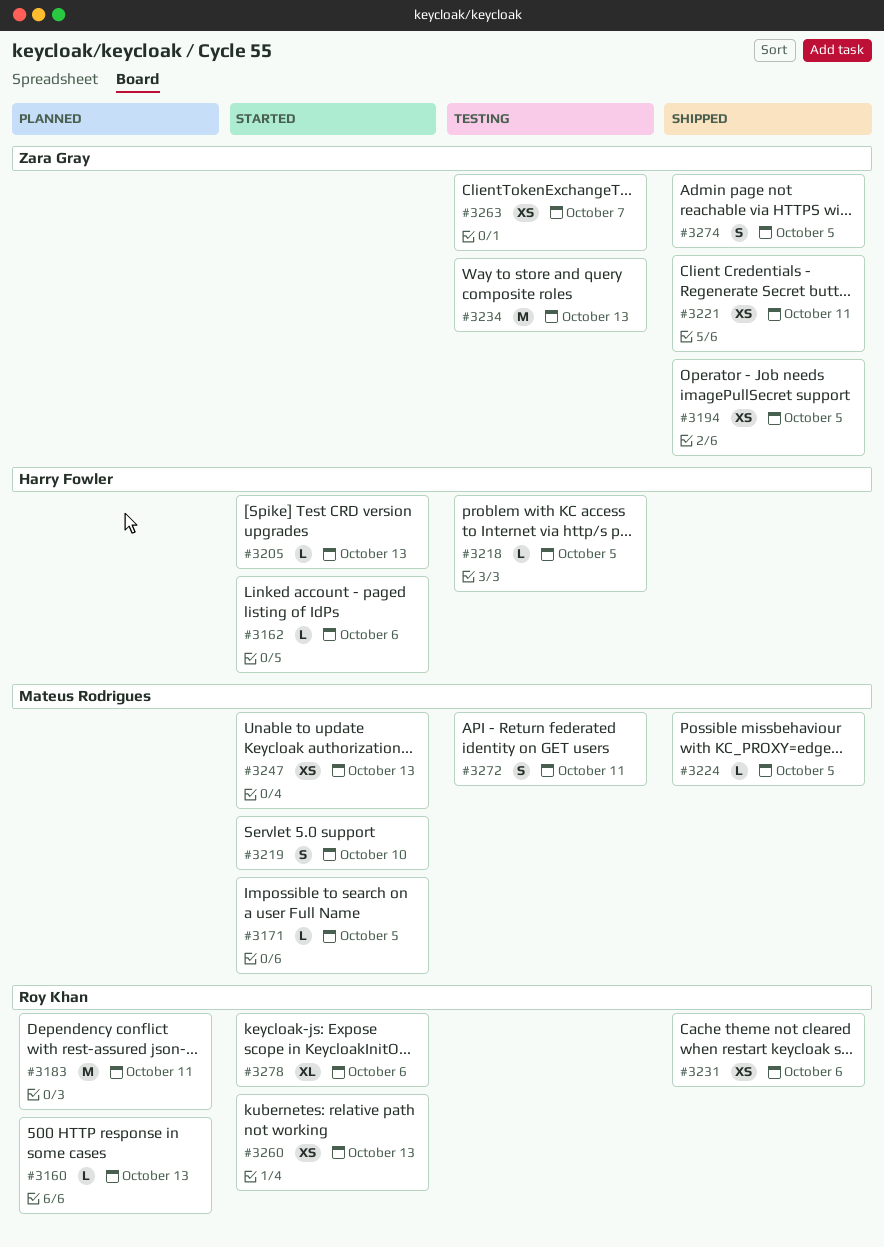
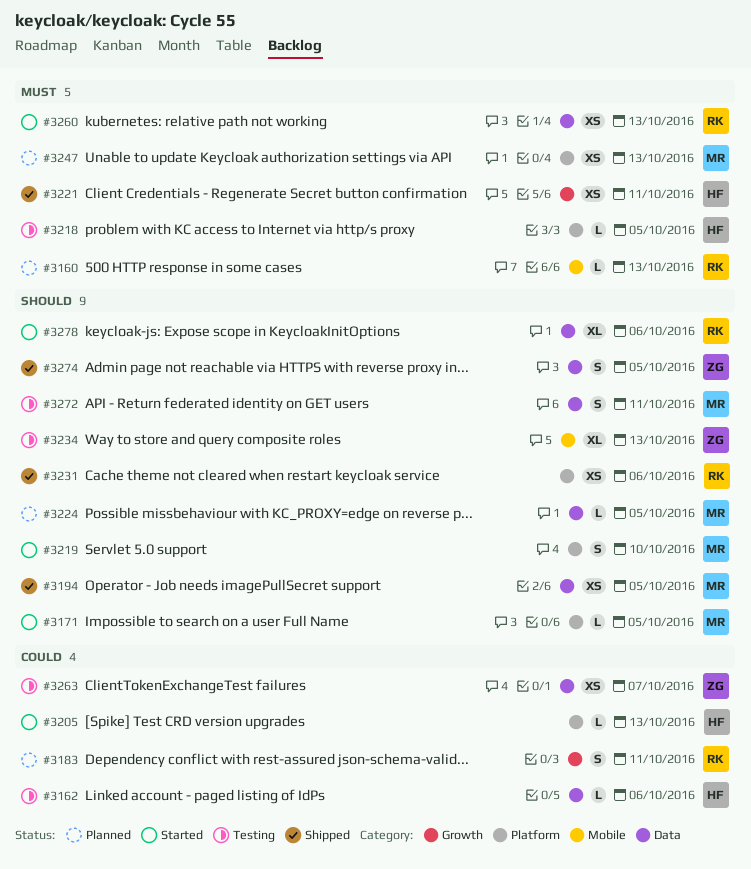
#3162, status: Started -> Testing
#3183, estimate: M -> S
#3194, owner: Zara Gray -> Mateus Rodrigues
#3221, owner: Zara Gray -> Harry Fowler
#3224, status: Shipped -> Planned
#3234, estimate: M -> XL
#3247, status: Started -> Planned

